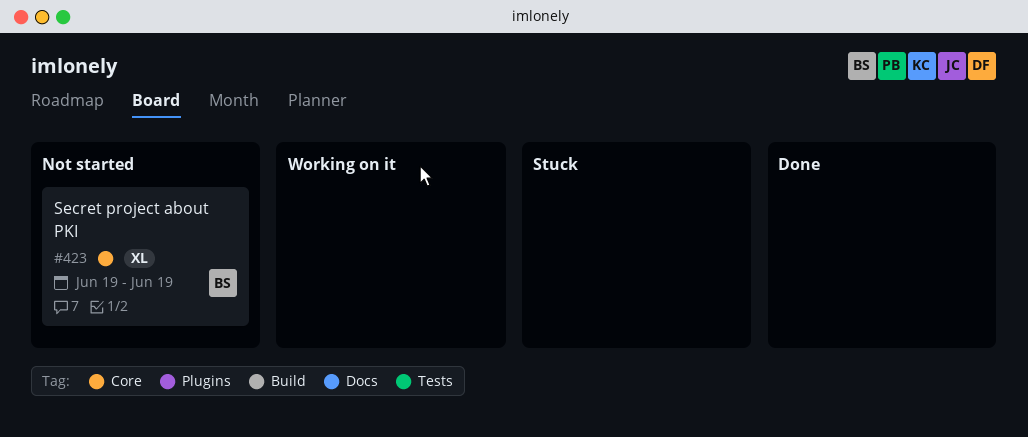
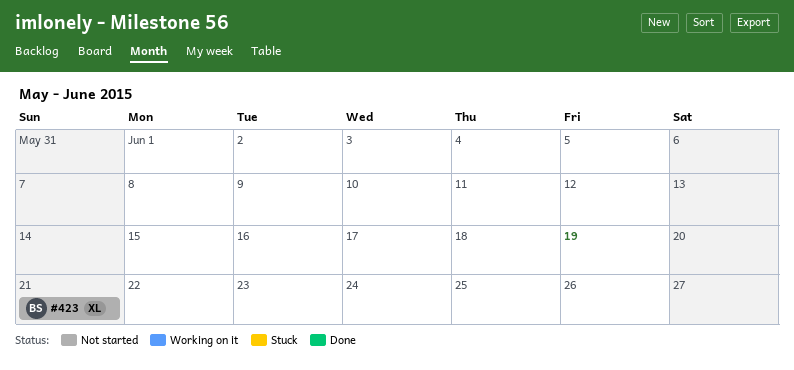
#423, start: Jun 19 -> Jun 21
#423, due: Jun 19 -> Jun 21

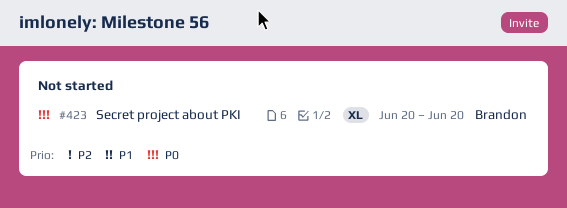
#423, start: Jun 21 -> Jun 20
#423, due: Jun 21 -> Jun 20

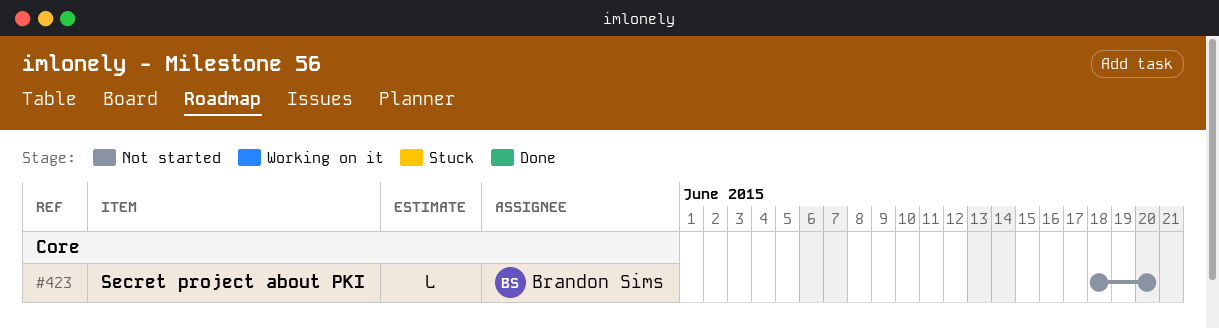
#423, estimate: XL -> L
#423, start: Jun 20 -> Jun 18

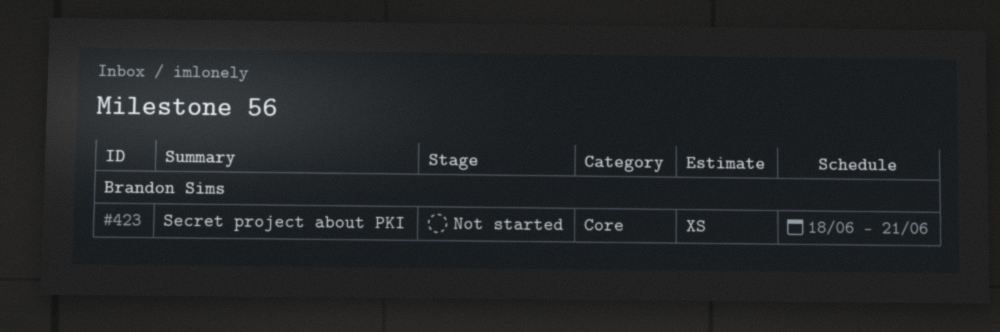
#423, estimate: L -> XS
#423, due: Jun 20 -> Jun 21

